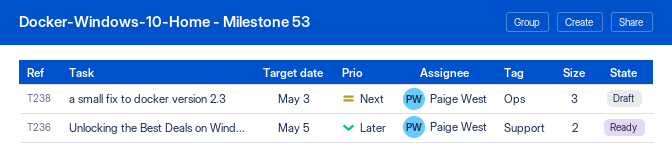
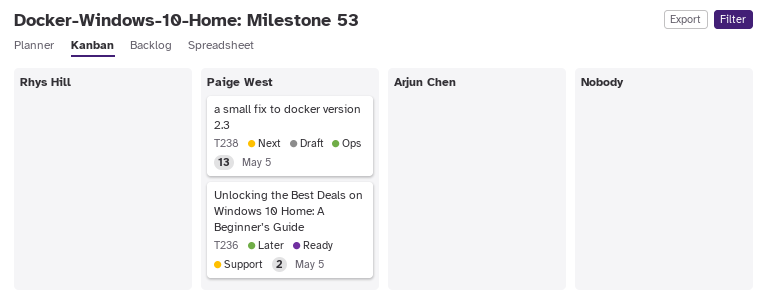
T238, estimate: 3 -> 13
T238, due: May 3 -> May 5

